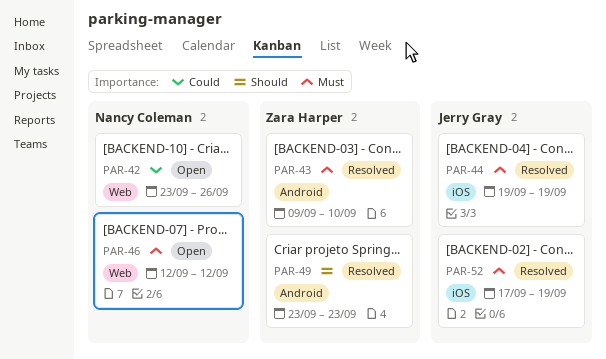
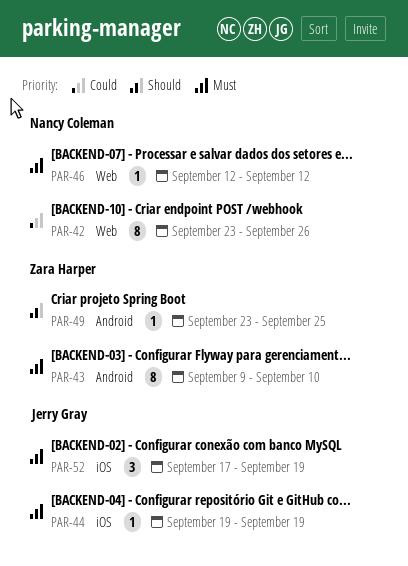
PAR-49, due: Sep 23 -> Sep 25

